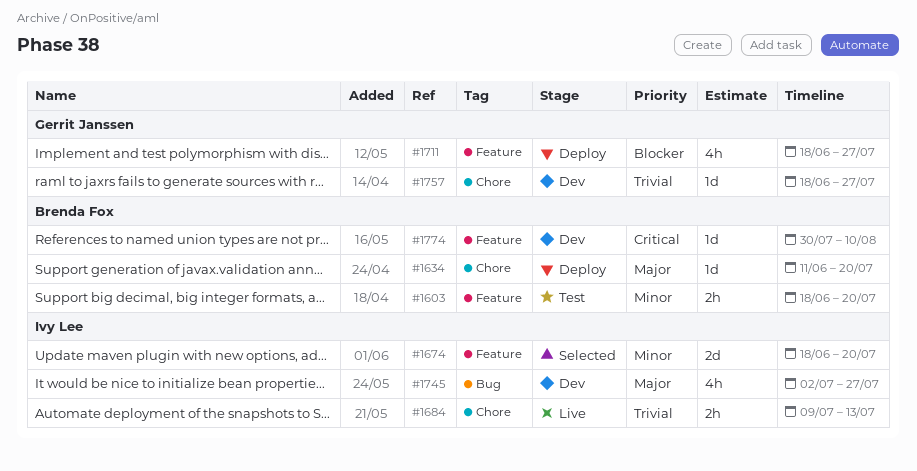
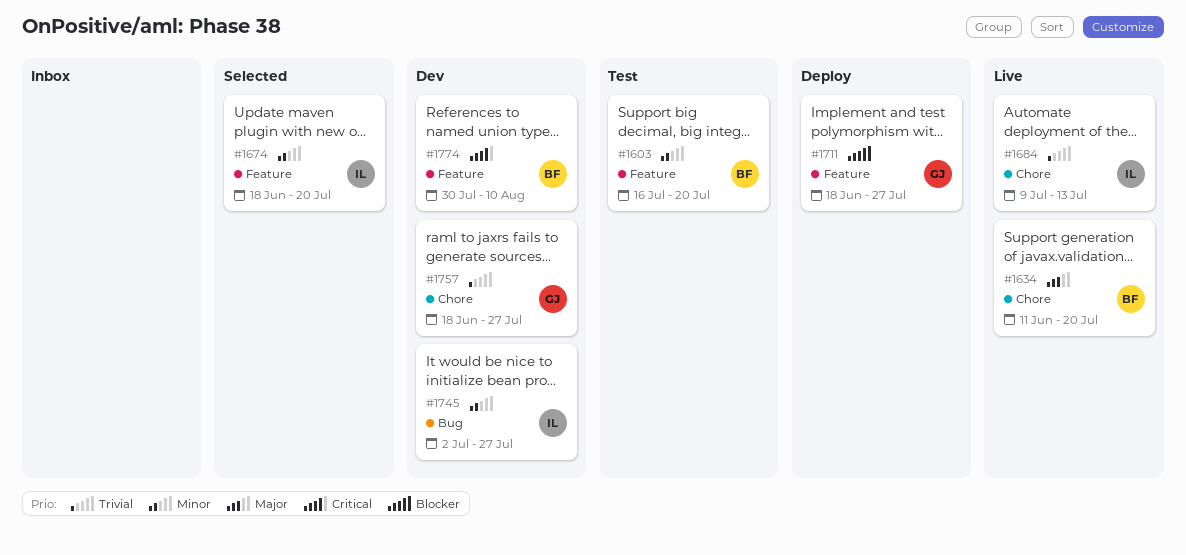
#1603, start: Jun 18 -> Jul 16
#1634, status: Deploy -> Live
#1745, priority: Major -> Minor

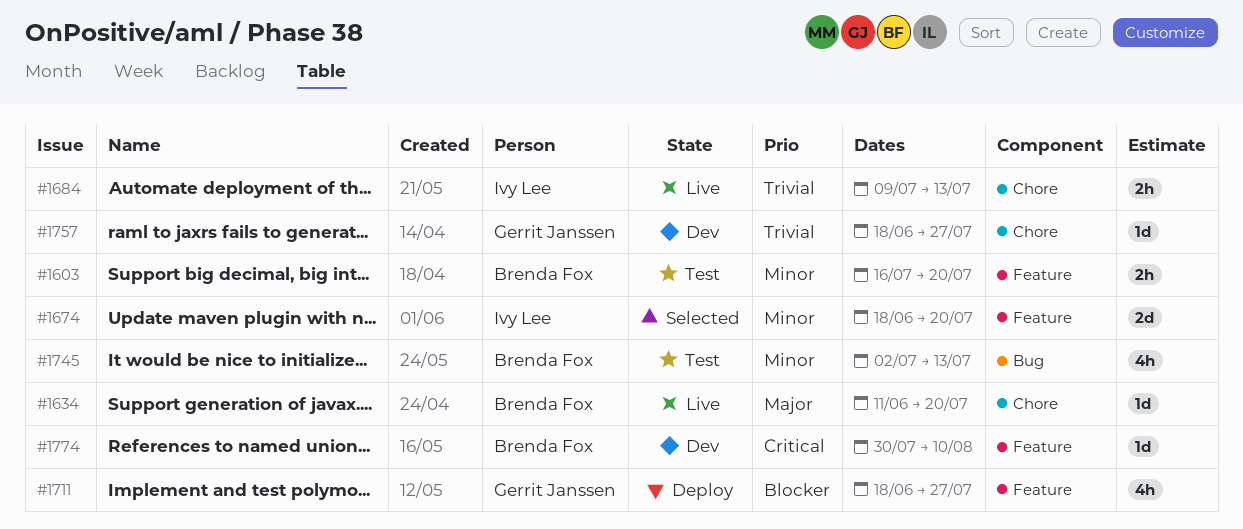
#1745, status: Dev -> Test
#1745, owner: Ivy Lee -> Brenda Fox
#1745, due: Jul 27 -> Jul 13

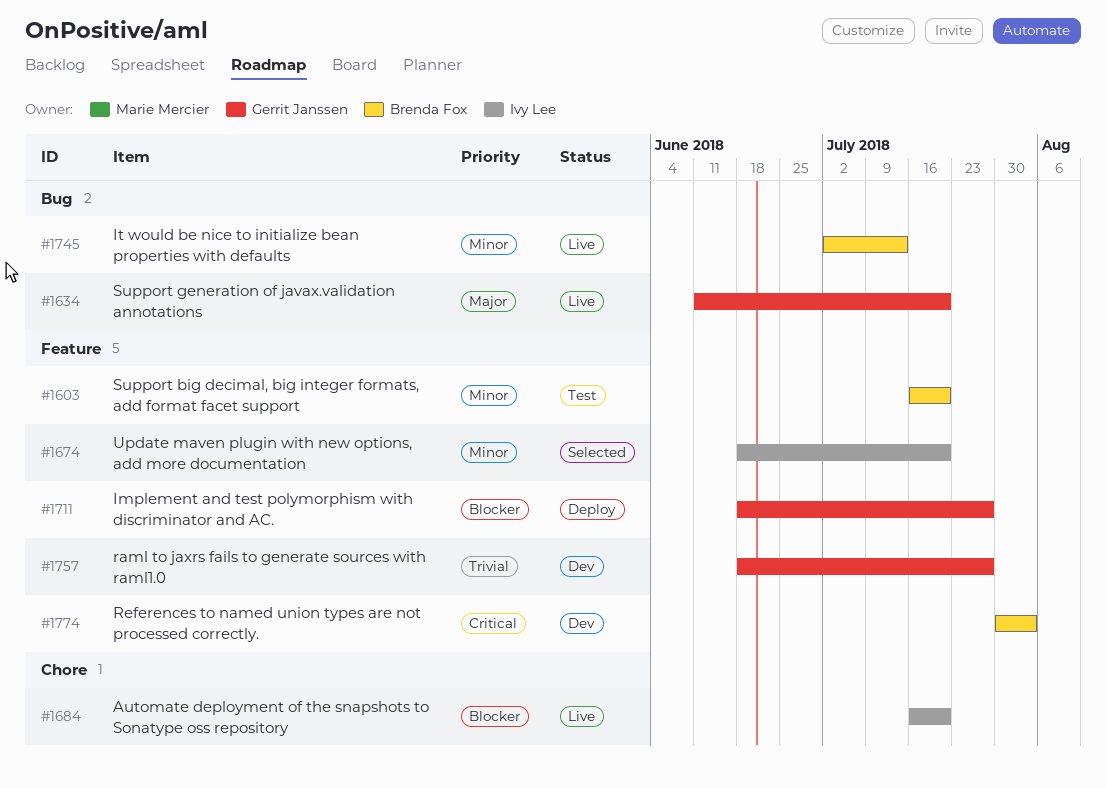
#1634, owner: Brenda Fox -> Gerrit Janssen
#1634, label: Chore -> Bug
#1684, priority: Trivial -> Blocker
#1684, start: Jul 9 -> Jul 16
#1684, due: Jul 13 -> Jul 20
#1745, status: Test -> Live
#1757, label: Chore -> Feature
#1774, due: Aug 10 -> Aug 3

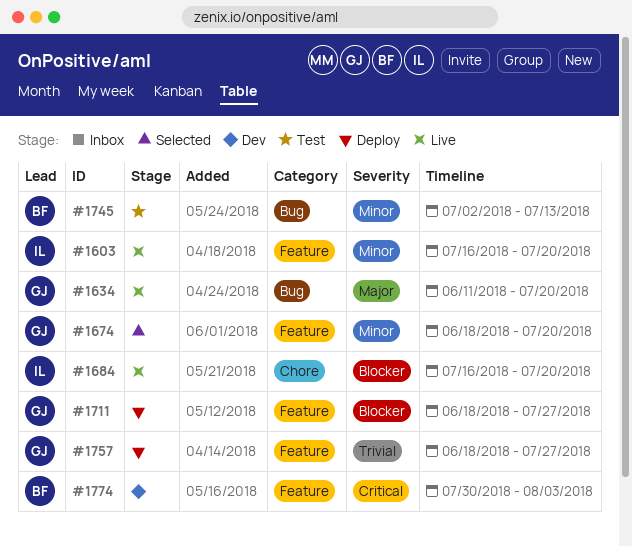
#1603, status: Test -> Live
#1603, owner: Brenda Fox -> Ivy Lee
#1674, owner: Ivy Lee -> Gerrit Janssen
#1745, status: Live -> Test
#1757, status: Dev -> Deploy

